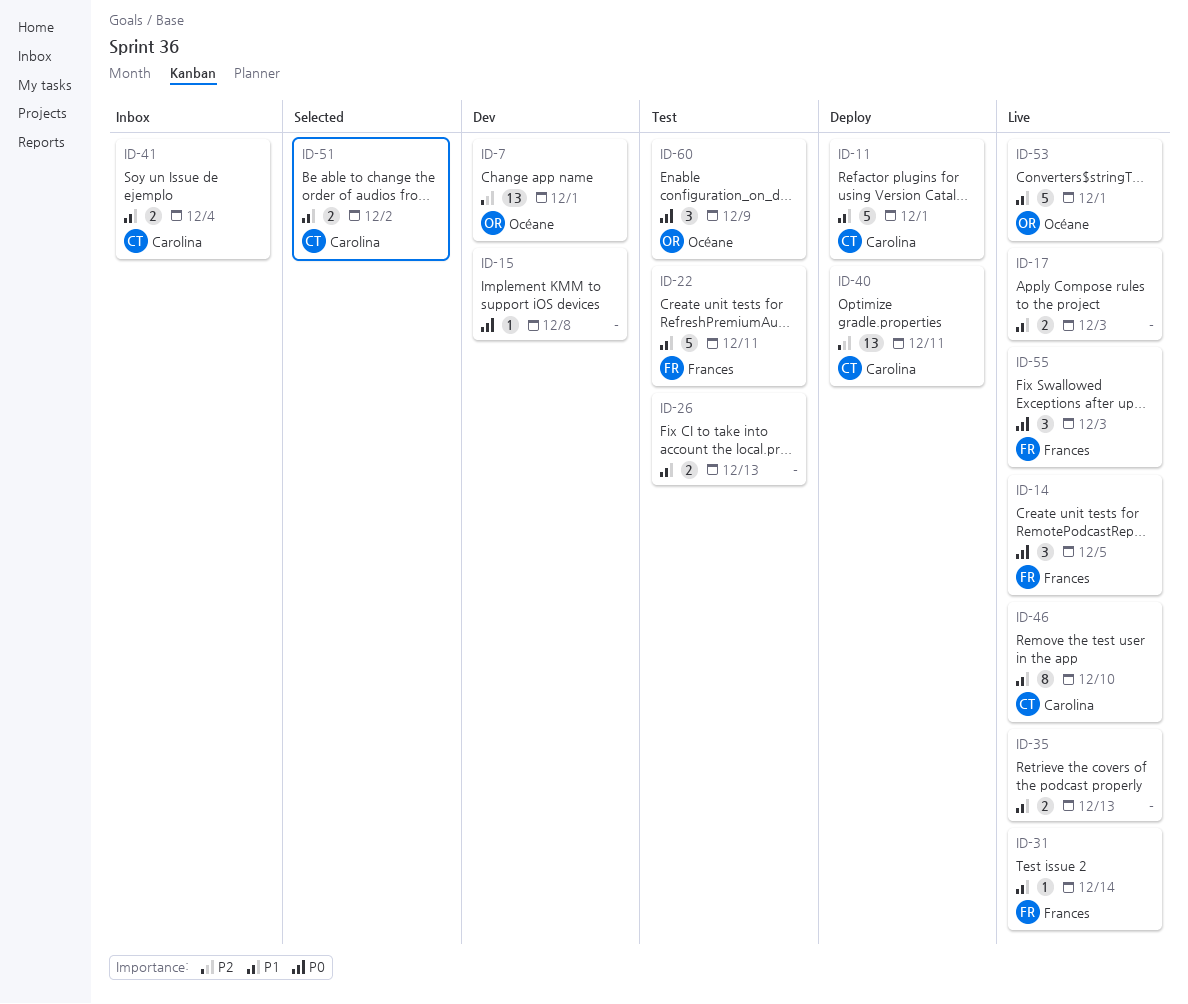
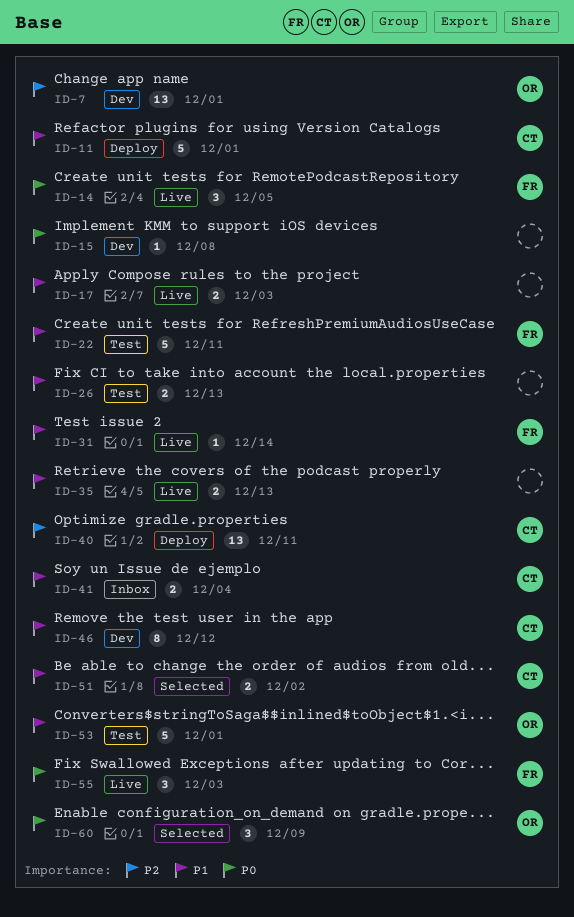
ID-46, status: Live -> Dev
ID-46, due: Dec 10 -> Dec 12
ID-53, status: Live -> Test
ID-60, status: Test -> Selected

